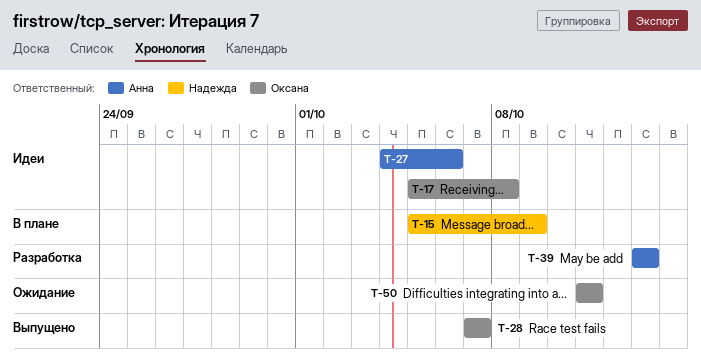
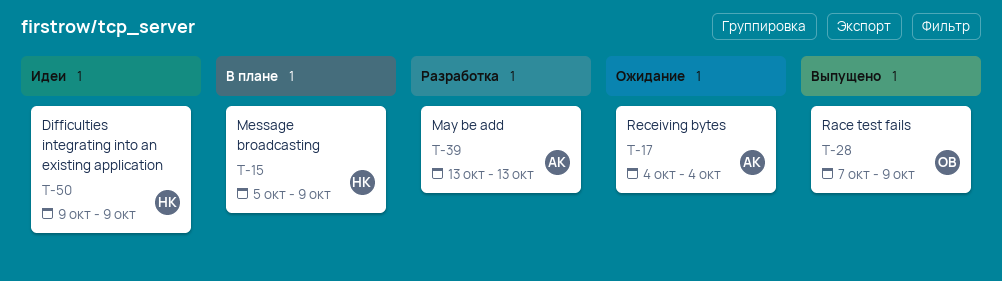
T-17, status: Идеи -> Ожидание
T-17, owner: Оксана -> Анна
T-17, start: Oct 5 -> Oct 4
T-17, due: Oct 8 -> Oct 4
T-27: present -> none
T-28, due: Oct 7 -> Oct 9
T-50, status: Ожидание -> Идеи
T-50, owner: Оксана -> Надежда
T-50, start: Oct 11 -> Oct 9
T-50, due: Oct 11 -> Oct 9

